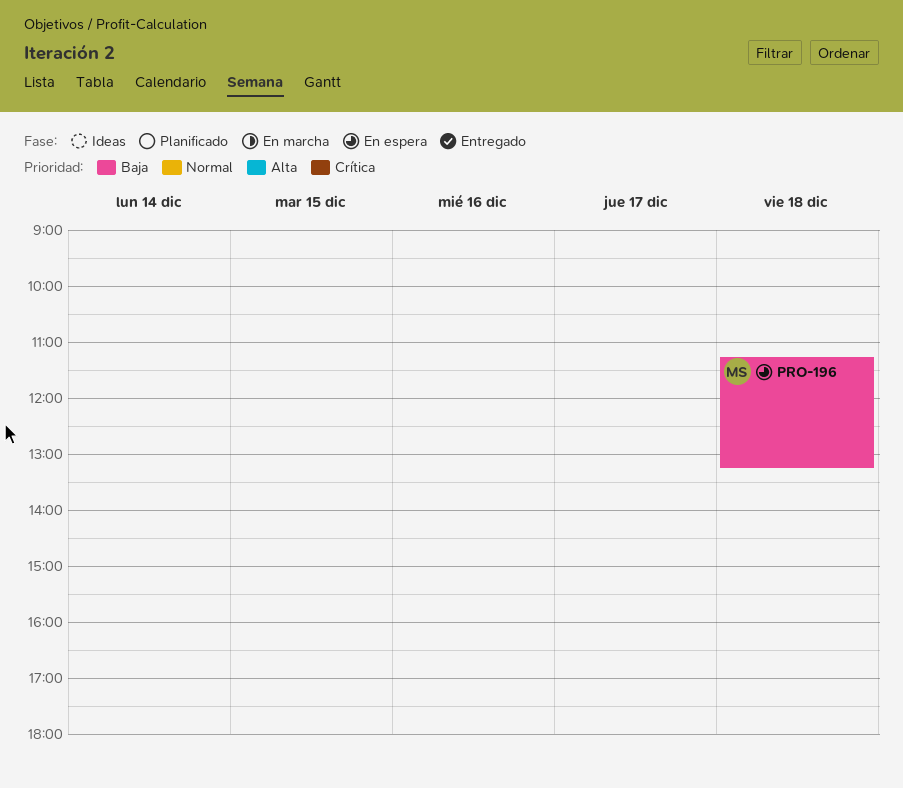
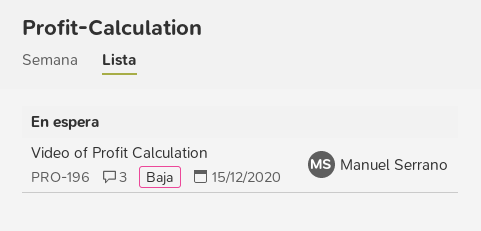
PRO-196, day: Dec 18 -> Dec 15

